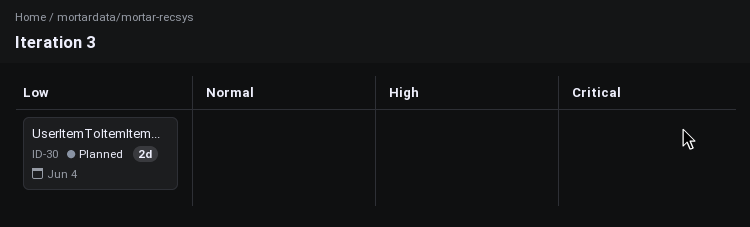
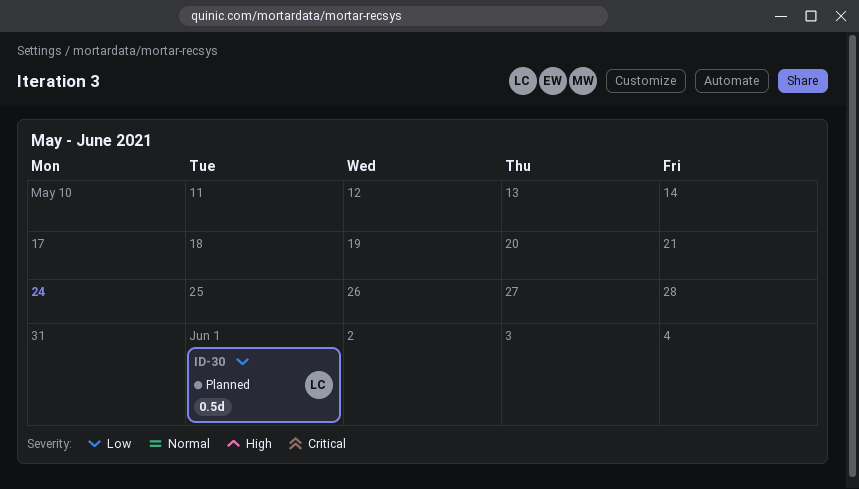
ID-30, estimate: 2d -> 0.5d
ID-30, due: Jun 4 -> Jun 1

